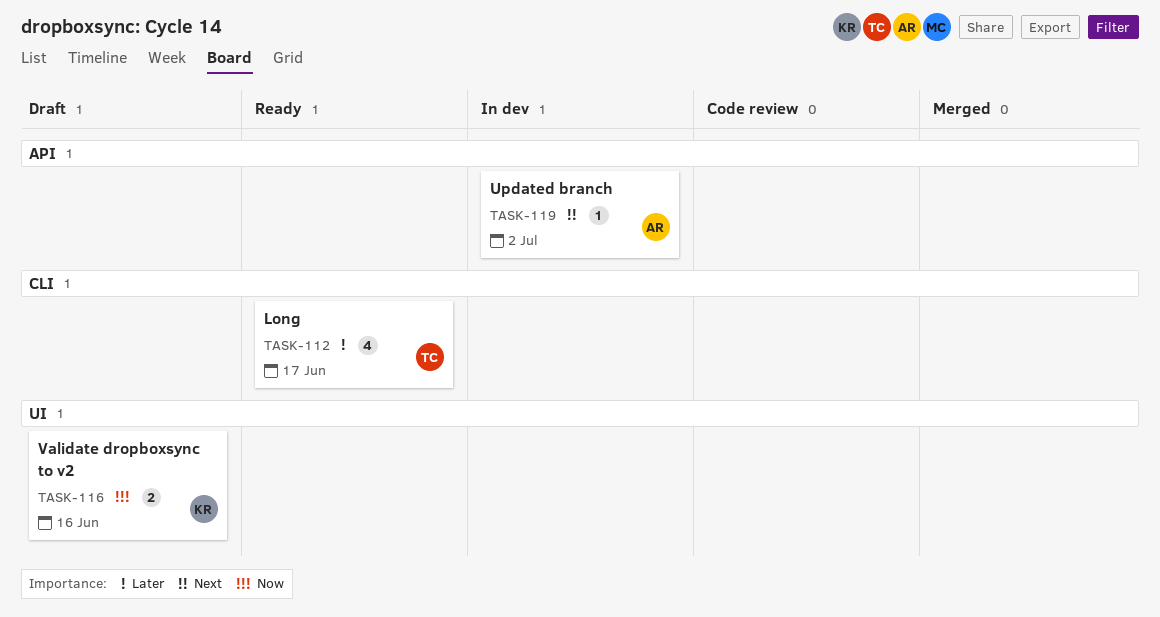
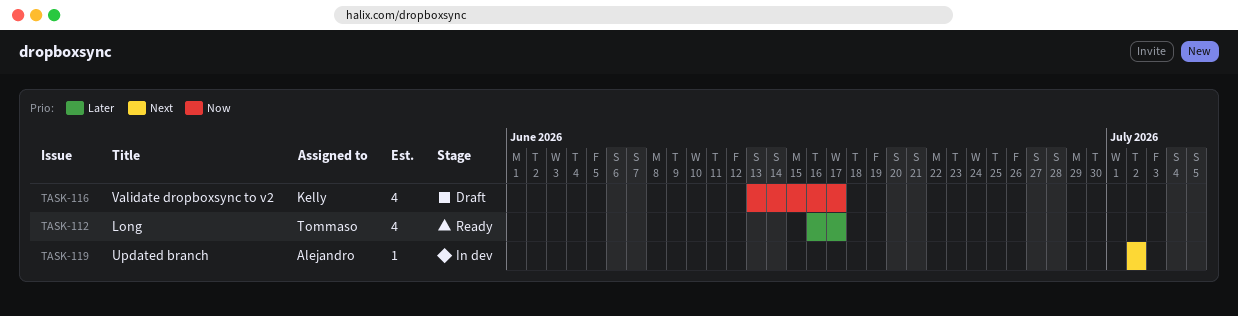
TASK-116, estimate: 2 -> 4
TASK-116, due: Jun 16 -> Jun 17

